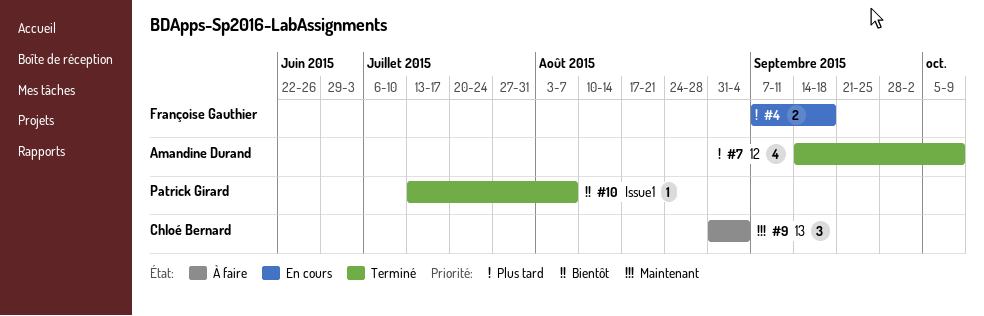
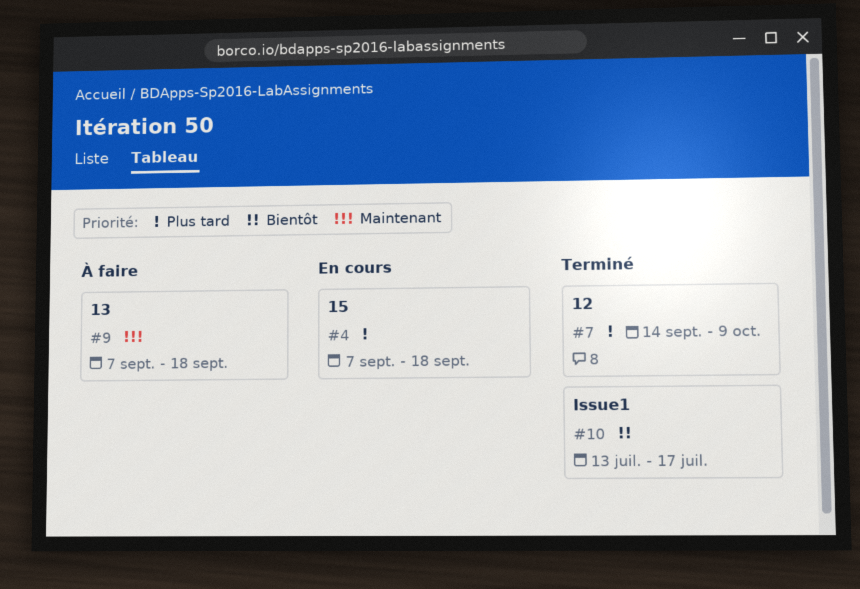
#9, start: Aug 31 -> Sep 7
#9, due: Sep 4 -> Sep 18
#10, due: Aug 7 -> Jul 17

